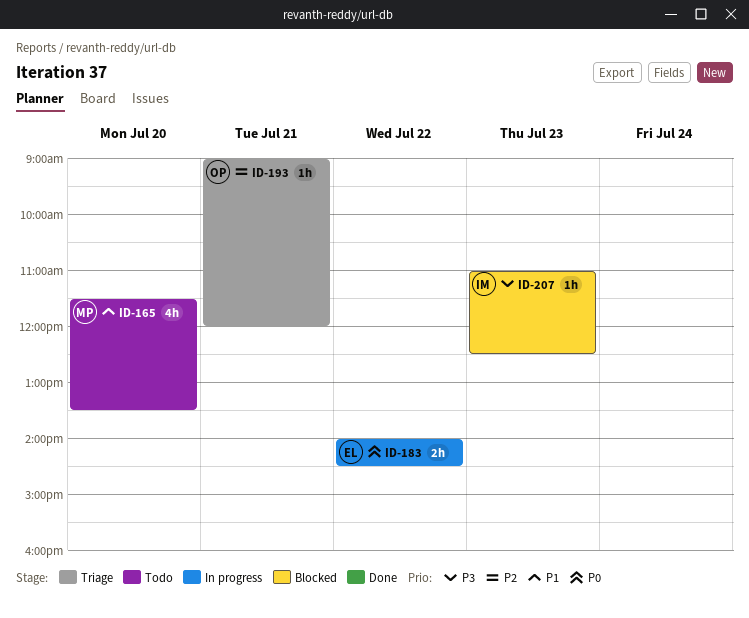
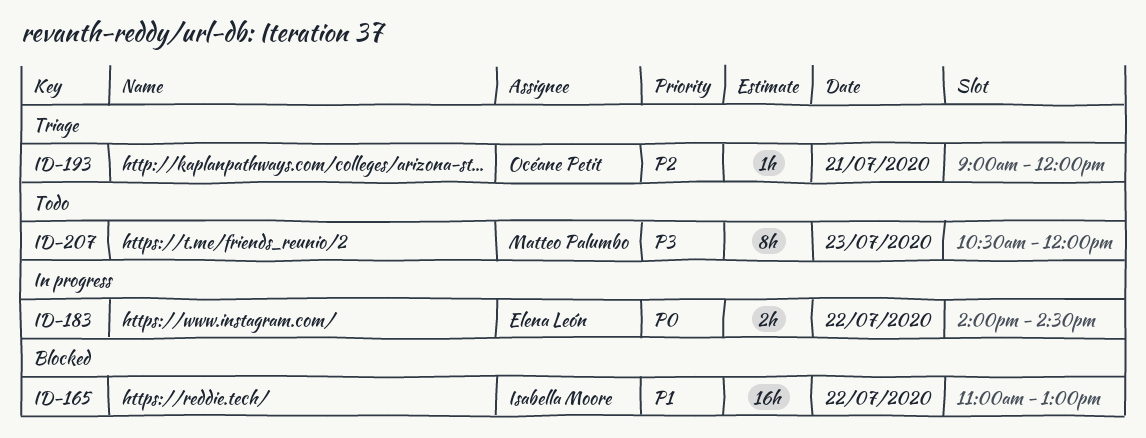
ID-165, status: Todo -> Blocked
ID-165, owner: Matteo Palumbo -> Isabella Moore
ID-165, estimate: 4h -> 16h
ID-165, day: Jul 20 -> Jul 22
ID-165, begins: 11:30 -> 11:00
ID-165, ends: 13:30 -> 13:00
ID-207, status: Blocked -> Todo
ID-207, owner: Isabella Moore -> Matteo Palumbo
ID-207, estimate: 1h -> 8h
ID-207, begins: 11:00 -> 10:30
ID-207, ends: 12:30 -> 12:00

